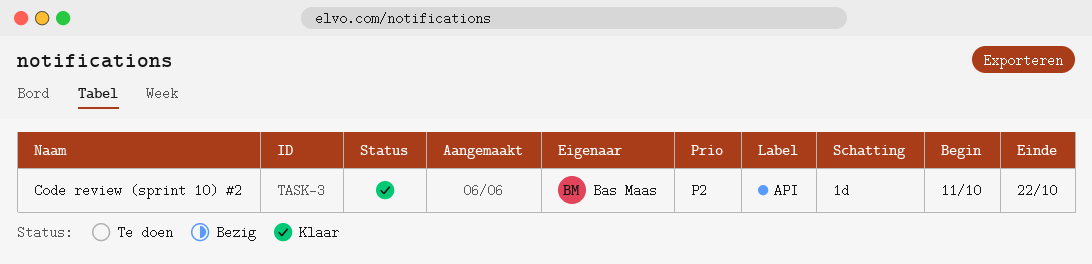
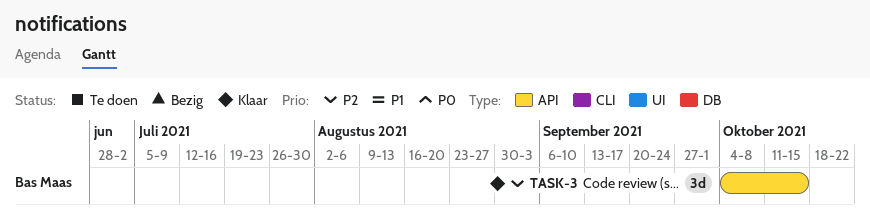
TASK-3, estimate: 1d -> 3d
TASK-3, start: Oct 11 -> Oct 4
TASK-3, due: Oct 22 -> Oct 15

